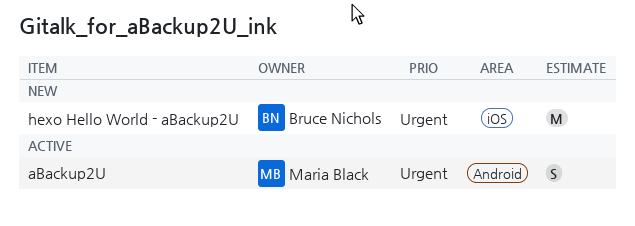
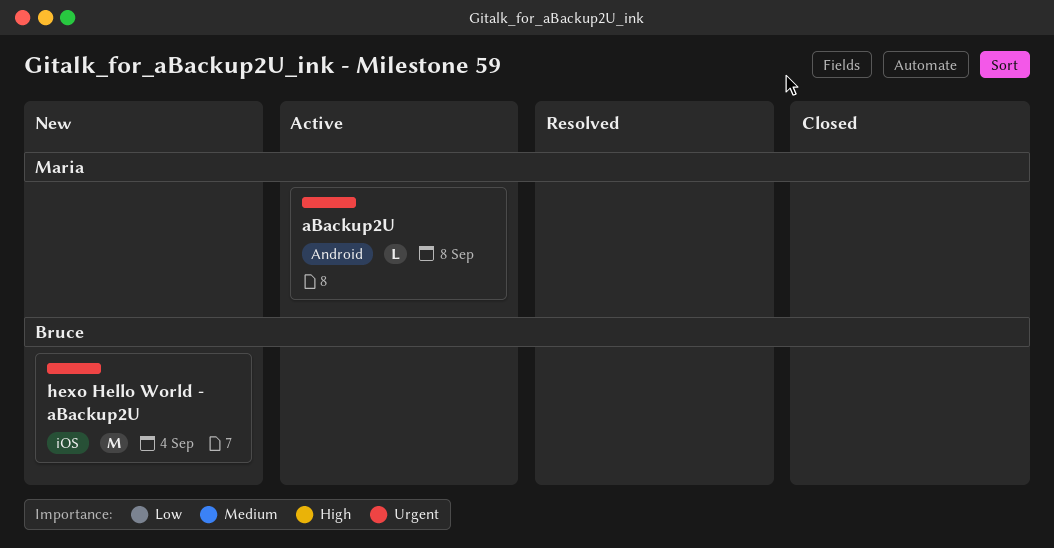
aBackup2U, estimate: S -> L

